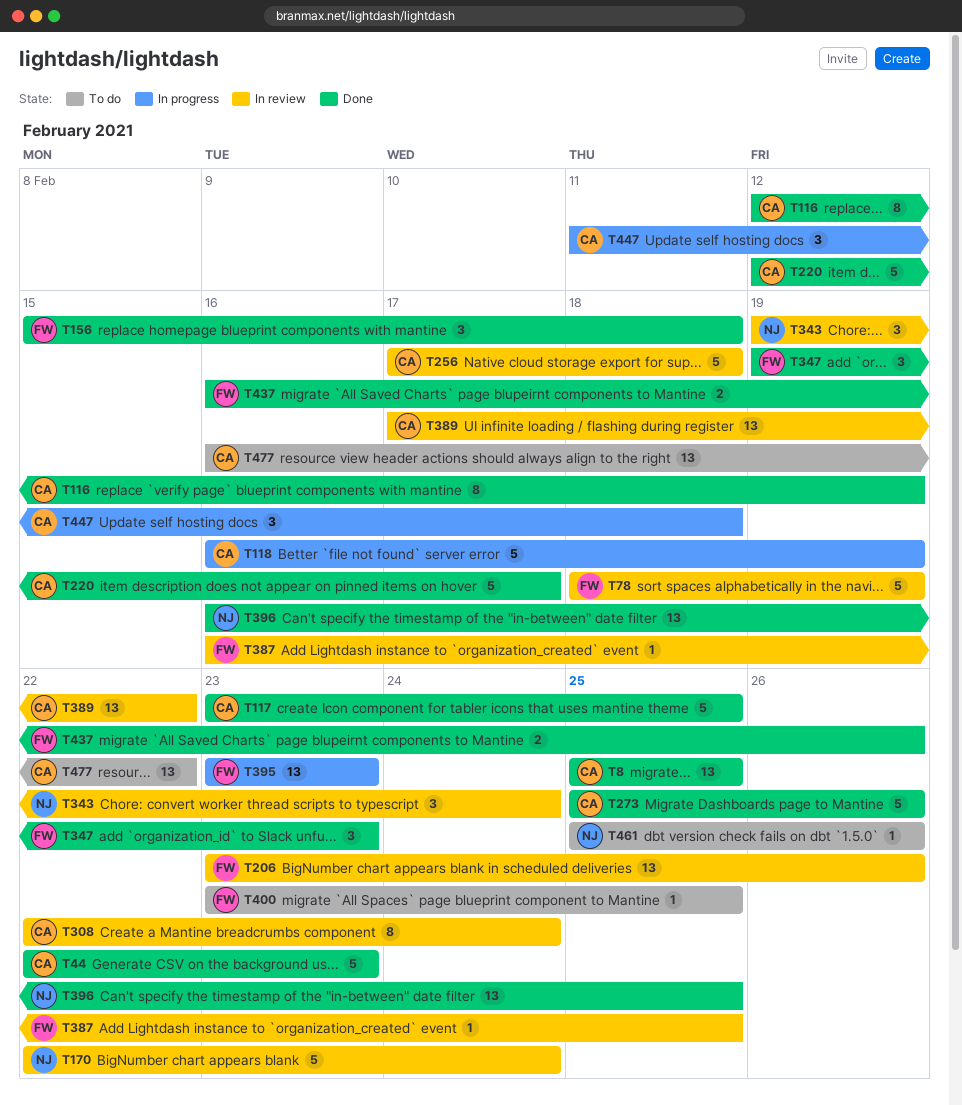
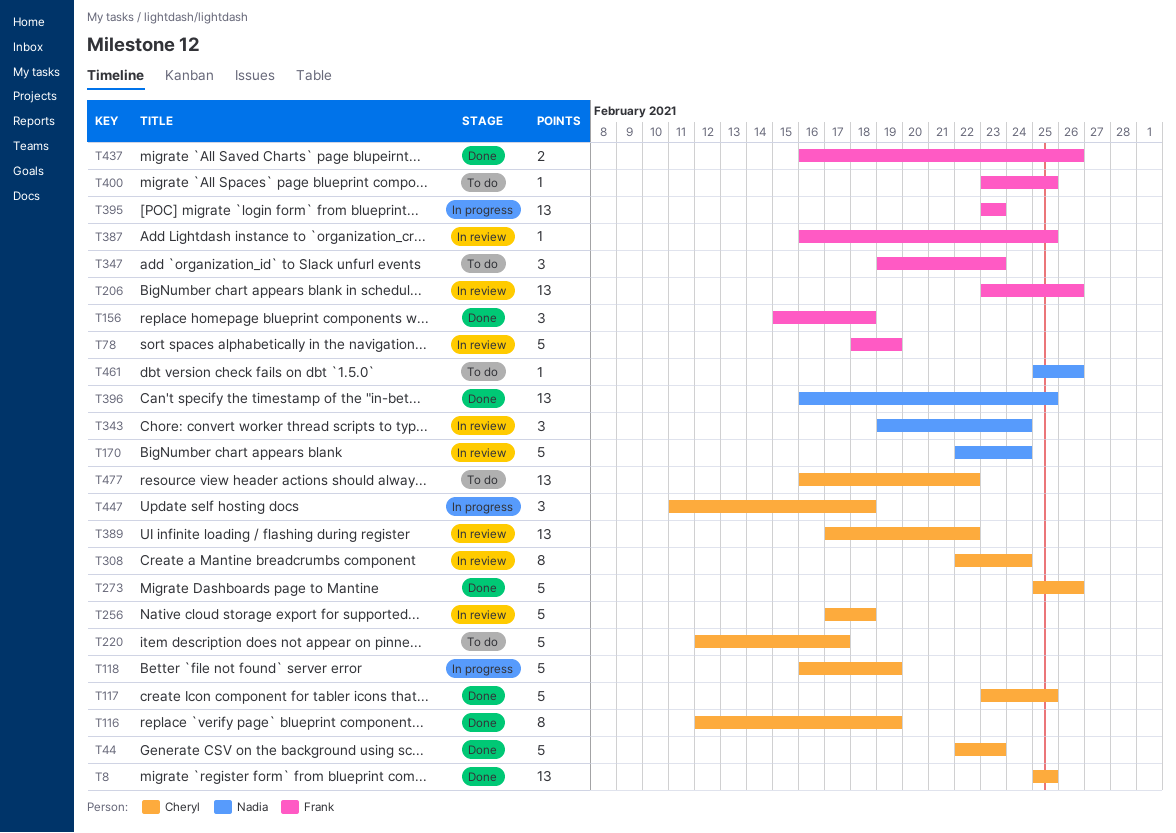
T220, status: Done -> To do
T347, status: Done -> To do

